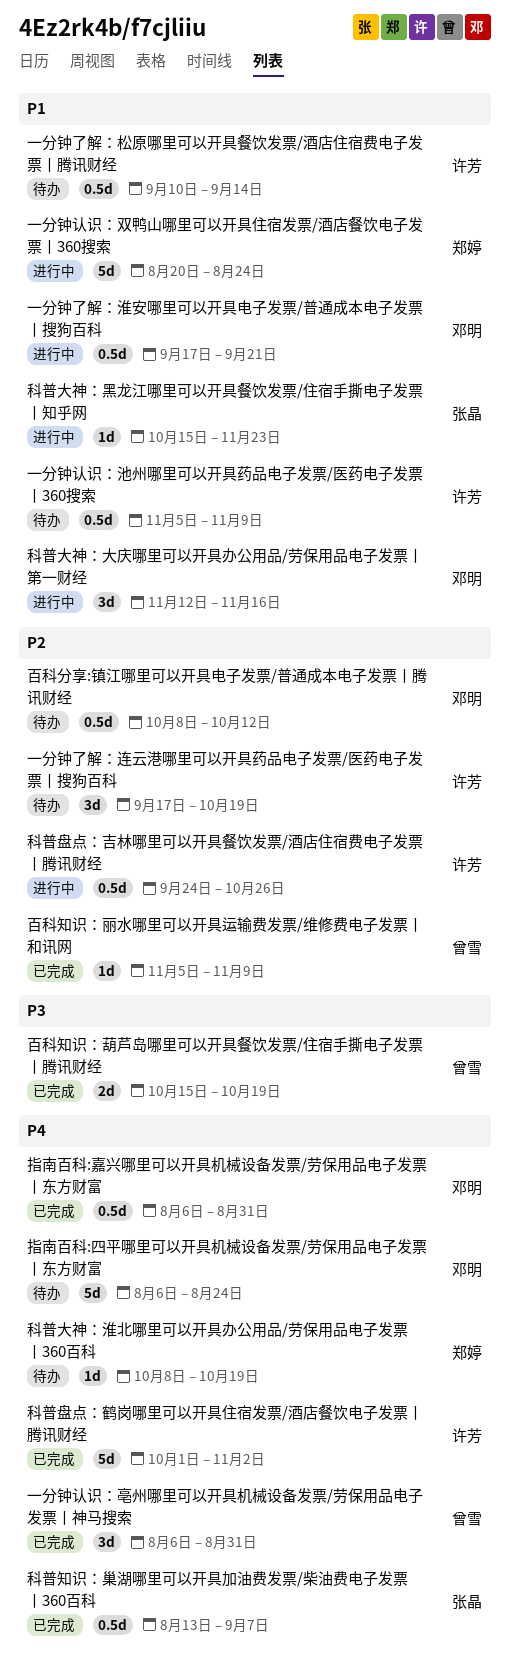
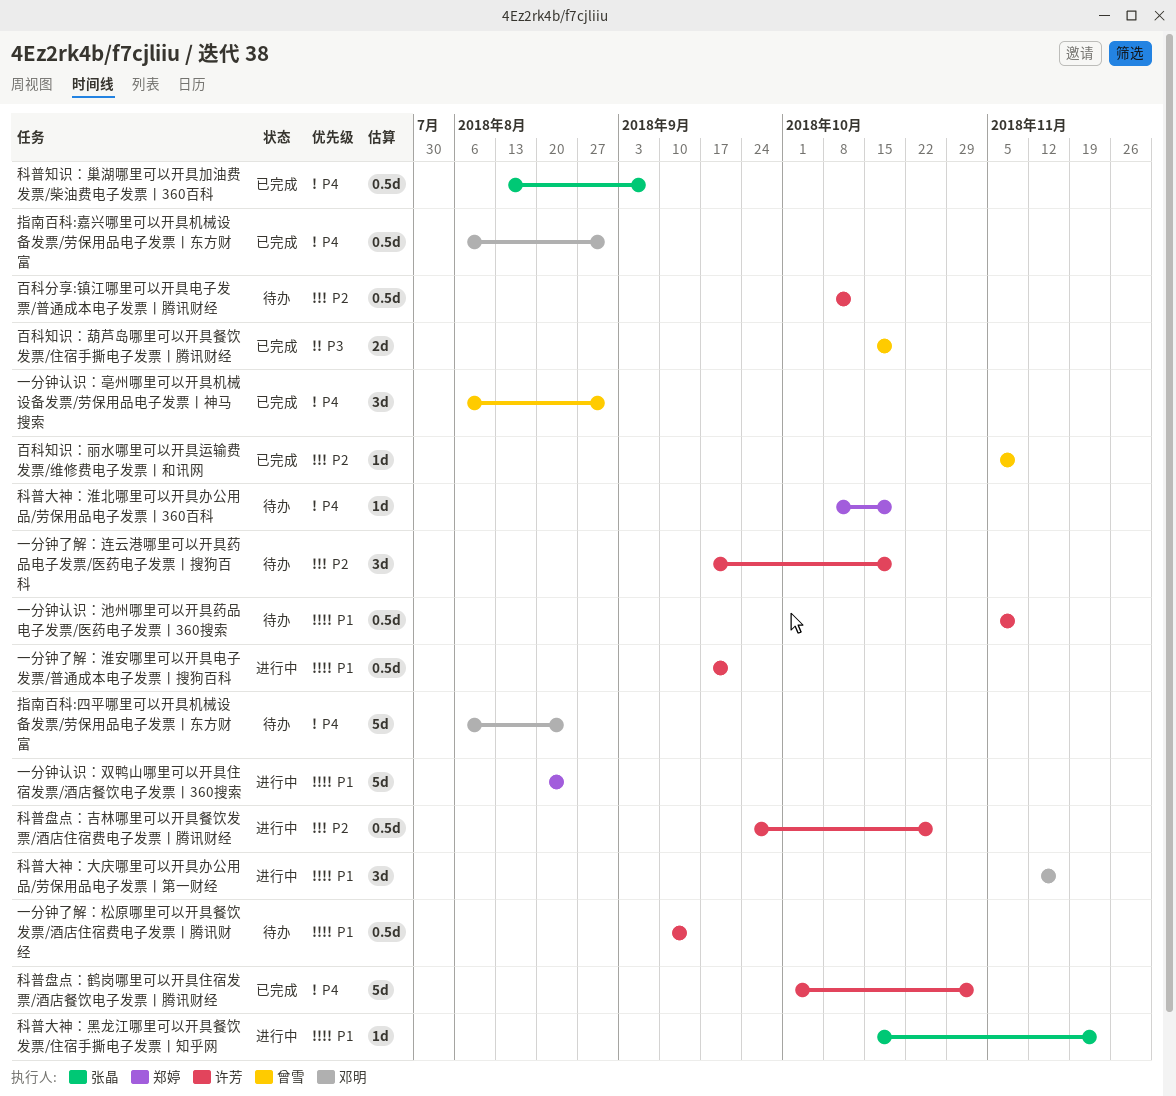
一分钟了解：淮安哪里可以开具电子发票/普通成本电子发票丨搜狗百科, owner: 邓明 -> 许芳
百科分享:镇江哪里可以开具电子发票/普通成本电子发票丨腾讯财经, owner: 邓明 -> 许芳

